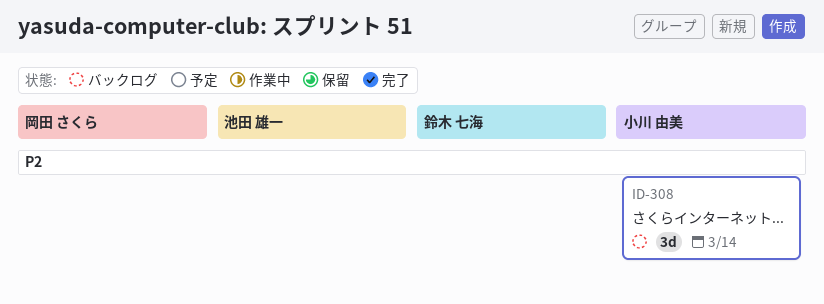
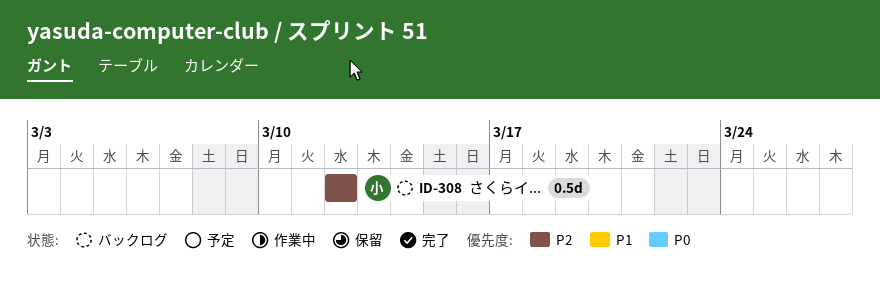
ID-308, estimate: 3d -> 0.5d
ID-308, due: Mar 14 -> Mar 12

